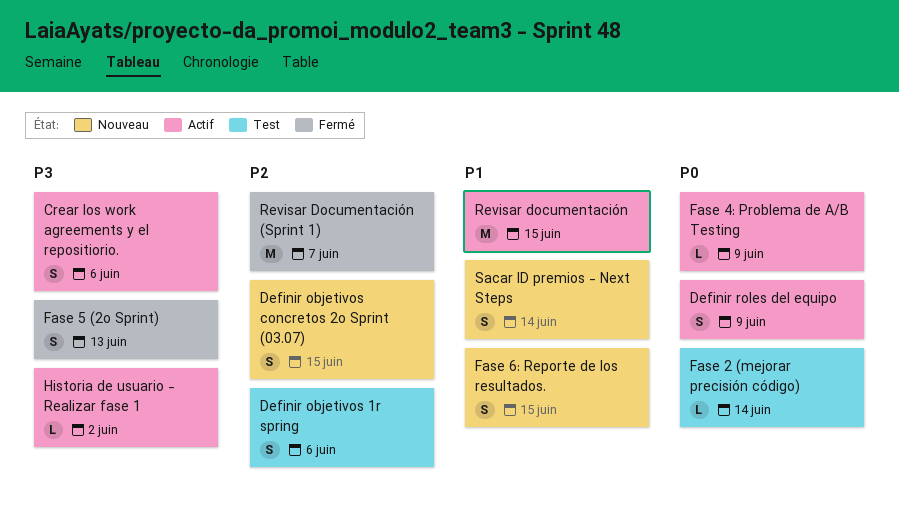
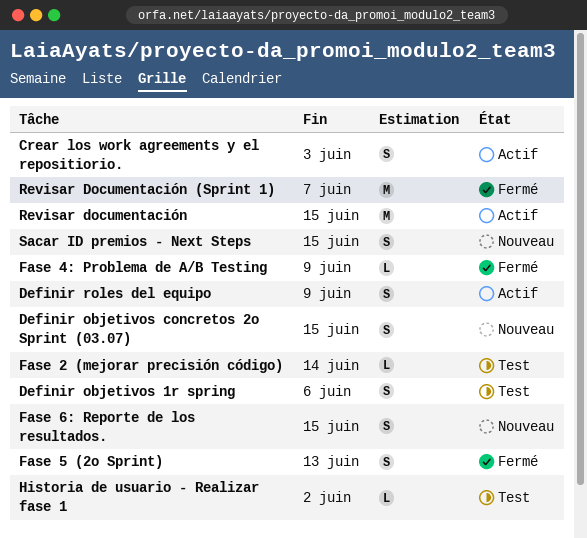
Crear los work agreements y el repositiorio., due: Jun 6 -> Jun 3
Fase 4: Problema de A/B Testing, status: Actif -> Fermé
Historia de usuario - Realizar fase 1, status: Actif -> Test
Sacar ID premios - Next Steps, due: Jun 14 -> Jun 15

